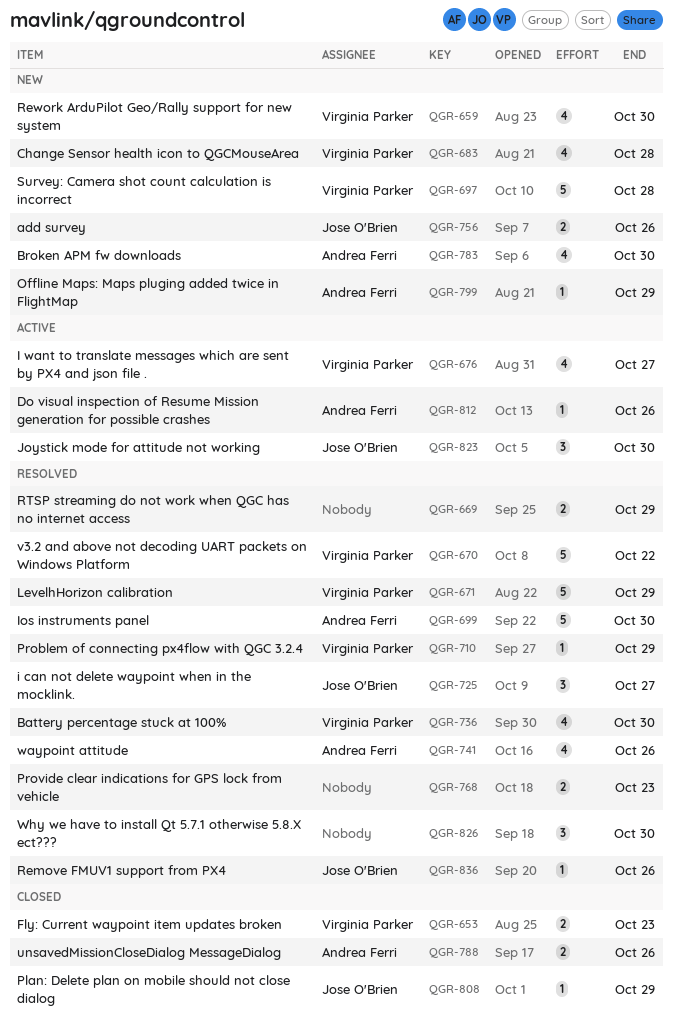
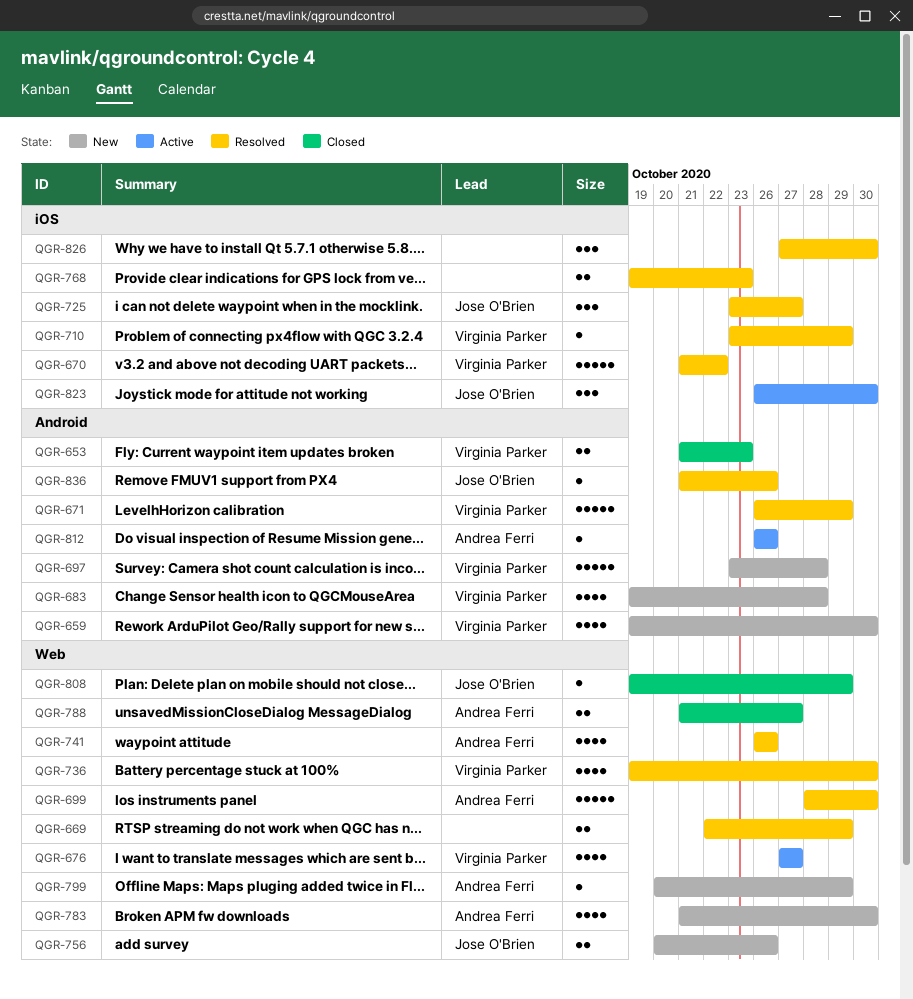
QGR-788, due: Oct 26 -> Oct 27

